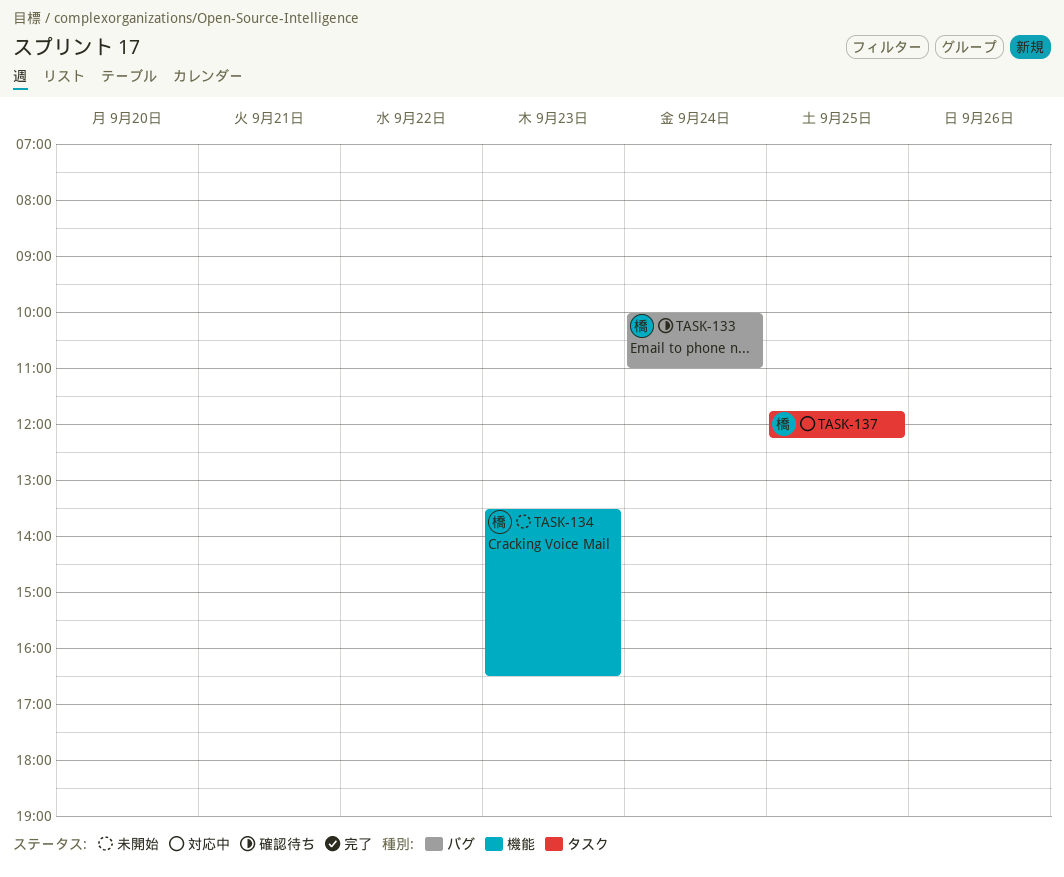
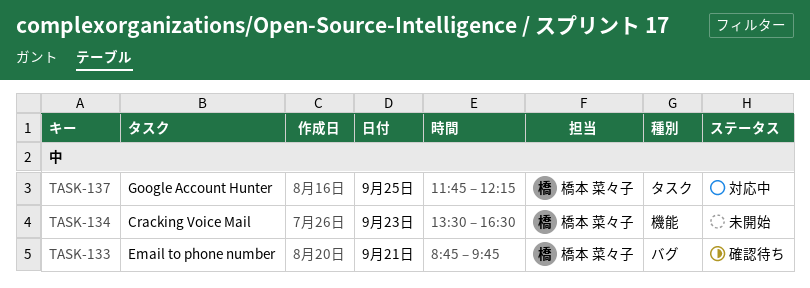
TASK-133, day: Sep 24 -> Sep 21
TASK-133, begins: 10:00 -> 08:45
TASK-133, ends: 11:00 -> 09:45

